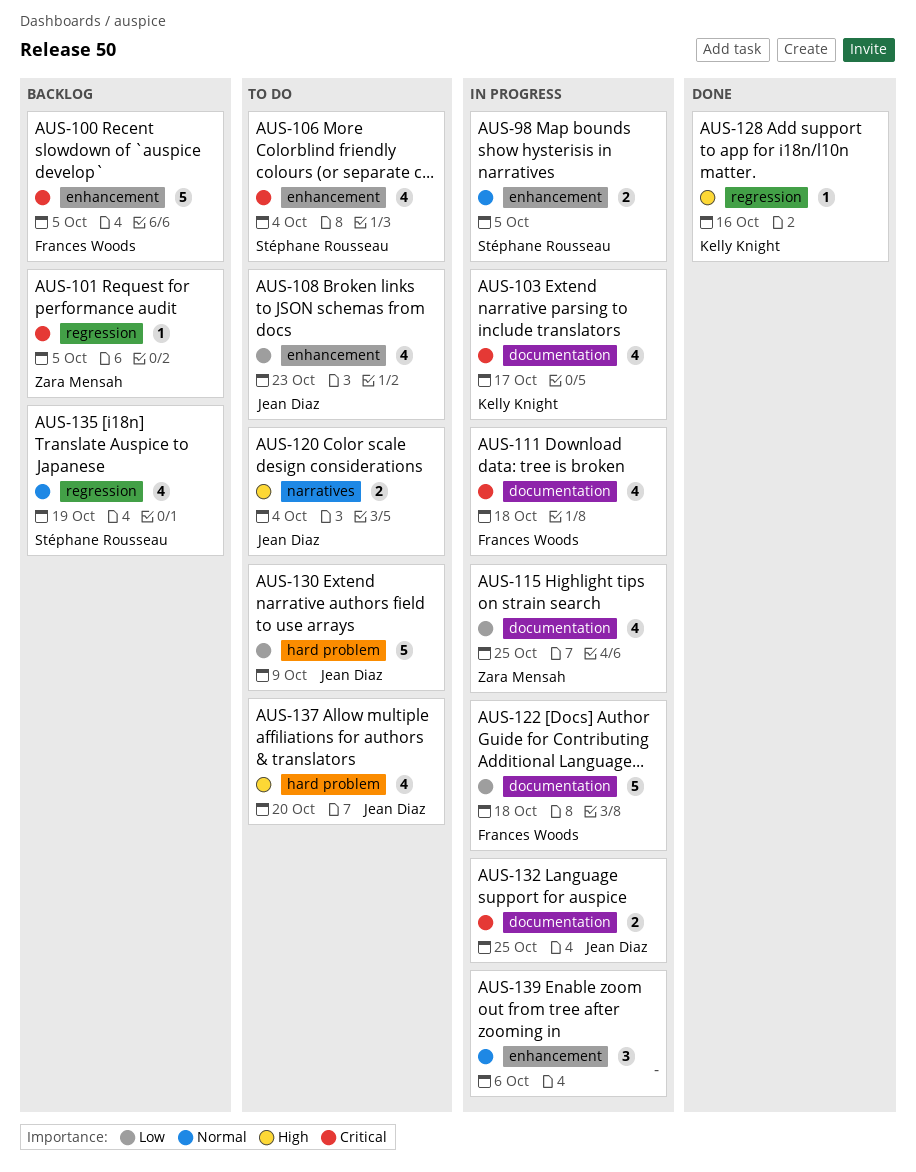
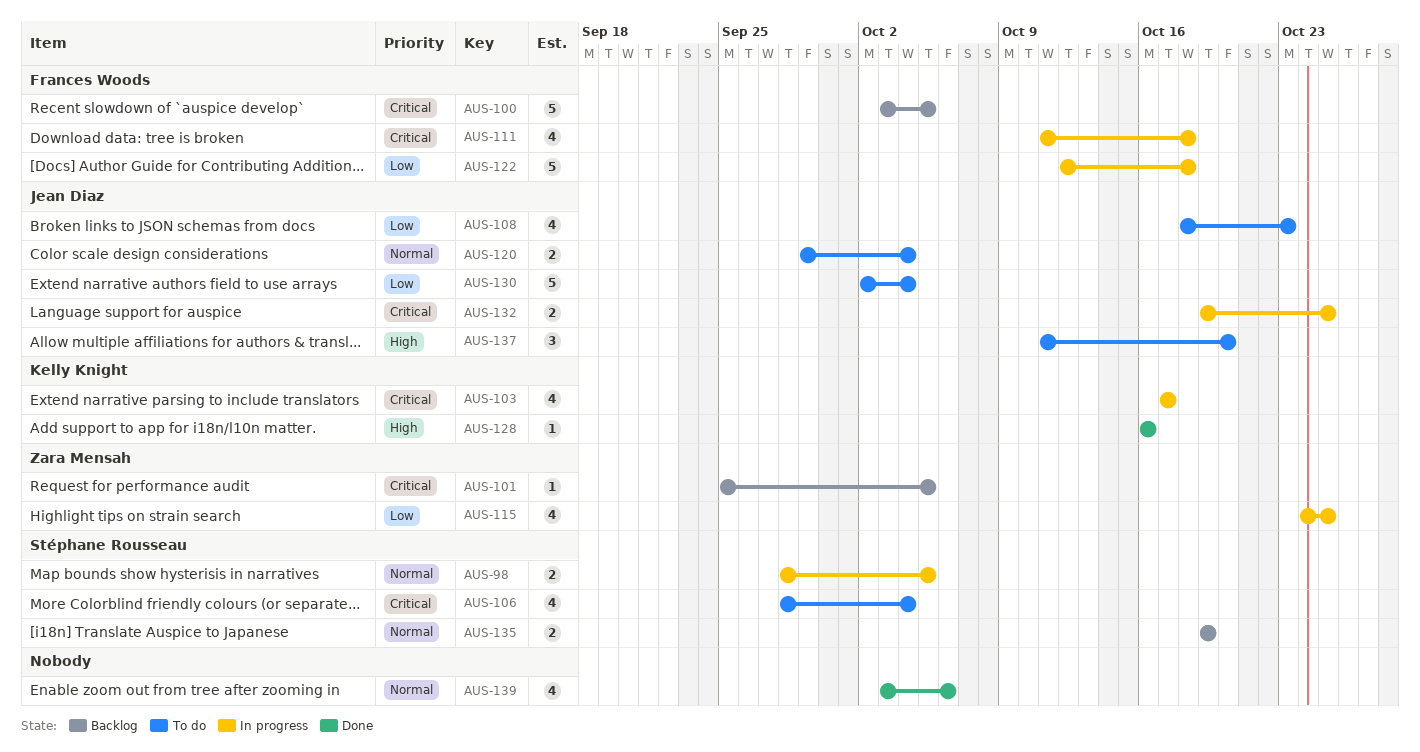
AUS-120, priority: High -> Normal
AUS-130, due: Oct 9 -> Oct 4
AUS-135, estimate: 4 -> 2
AUS-137, estimate: 4 -> 3
AUS-139, status: In progress -> Done
AUS-139, estimate: 3 -> 4

